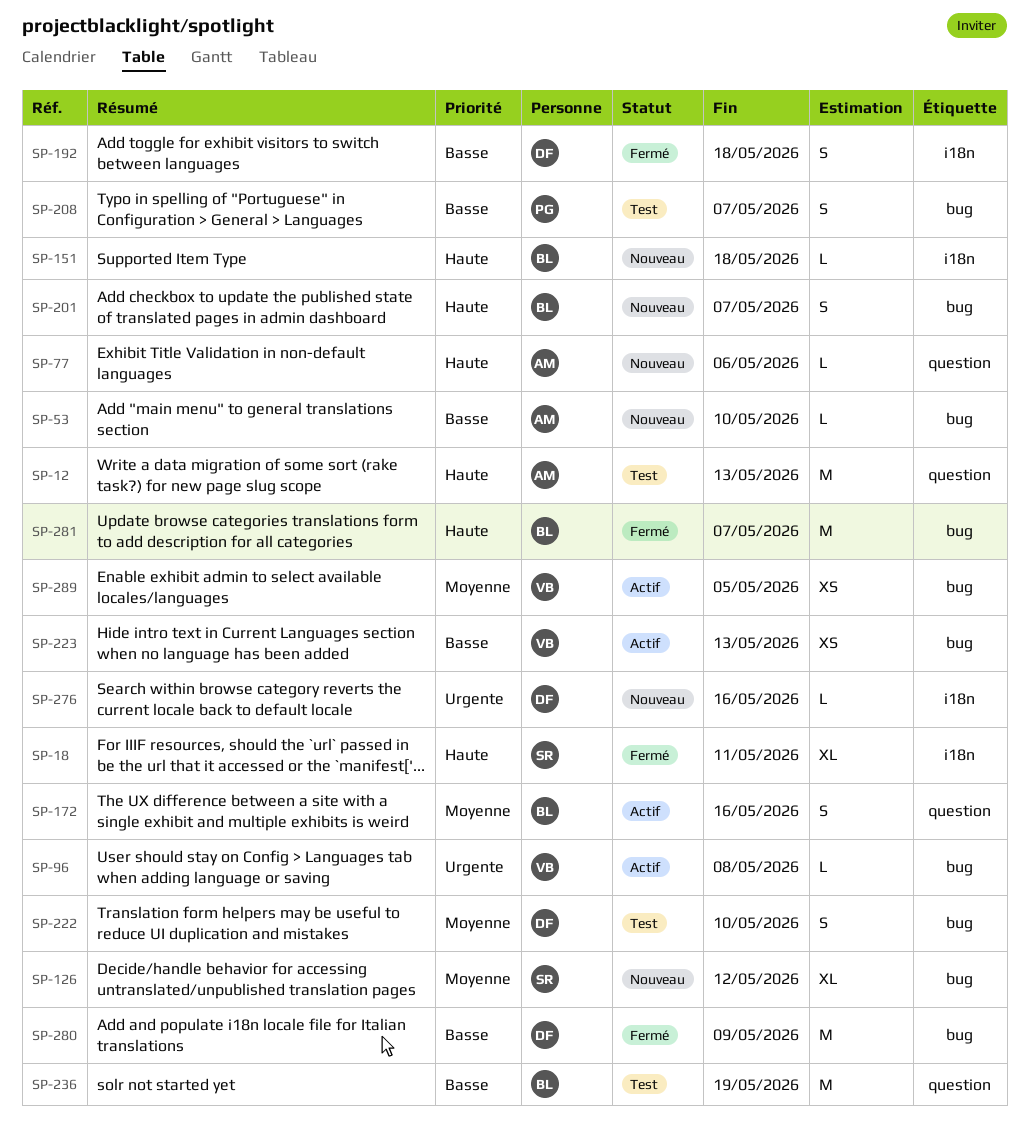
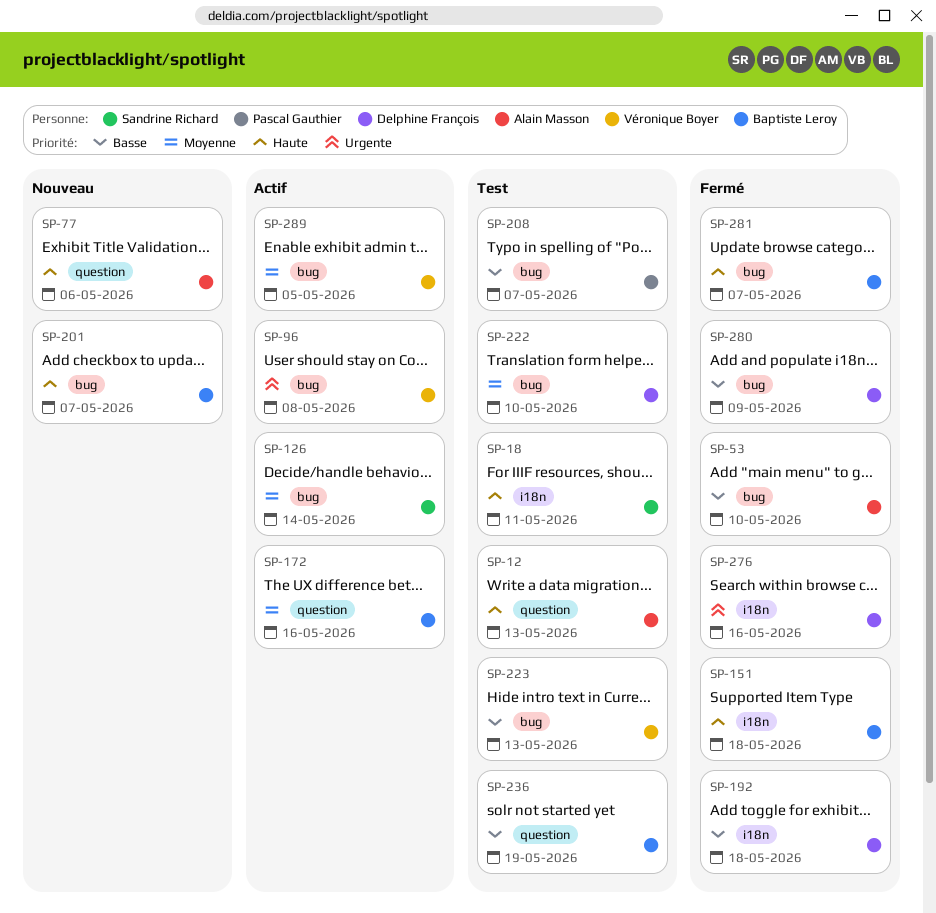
SP-18, status: Fermé -> Test
SP-53, status: Nouveau -> Fermé
SP-126, status: Nouveau -> Actif
SP-126, due: May 12 -> May 14
SP-151, status: Nouveau -> Fermé
SP-223, status: Actif -> Test
SP-276, status: Nouveau -> Fermé

